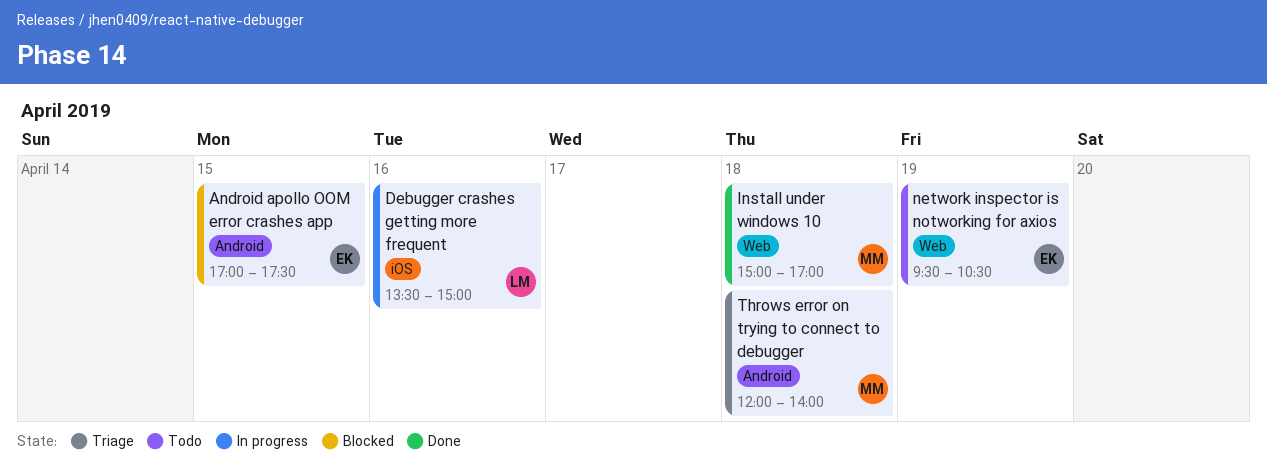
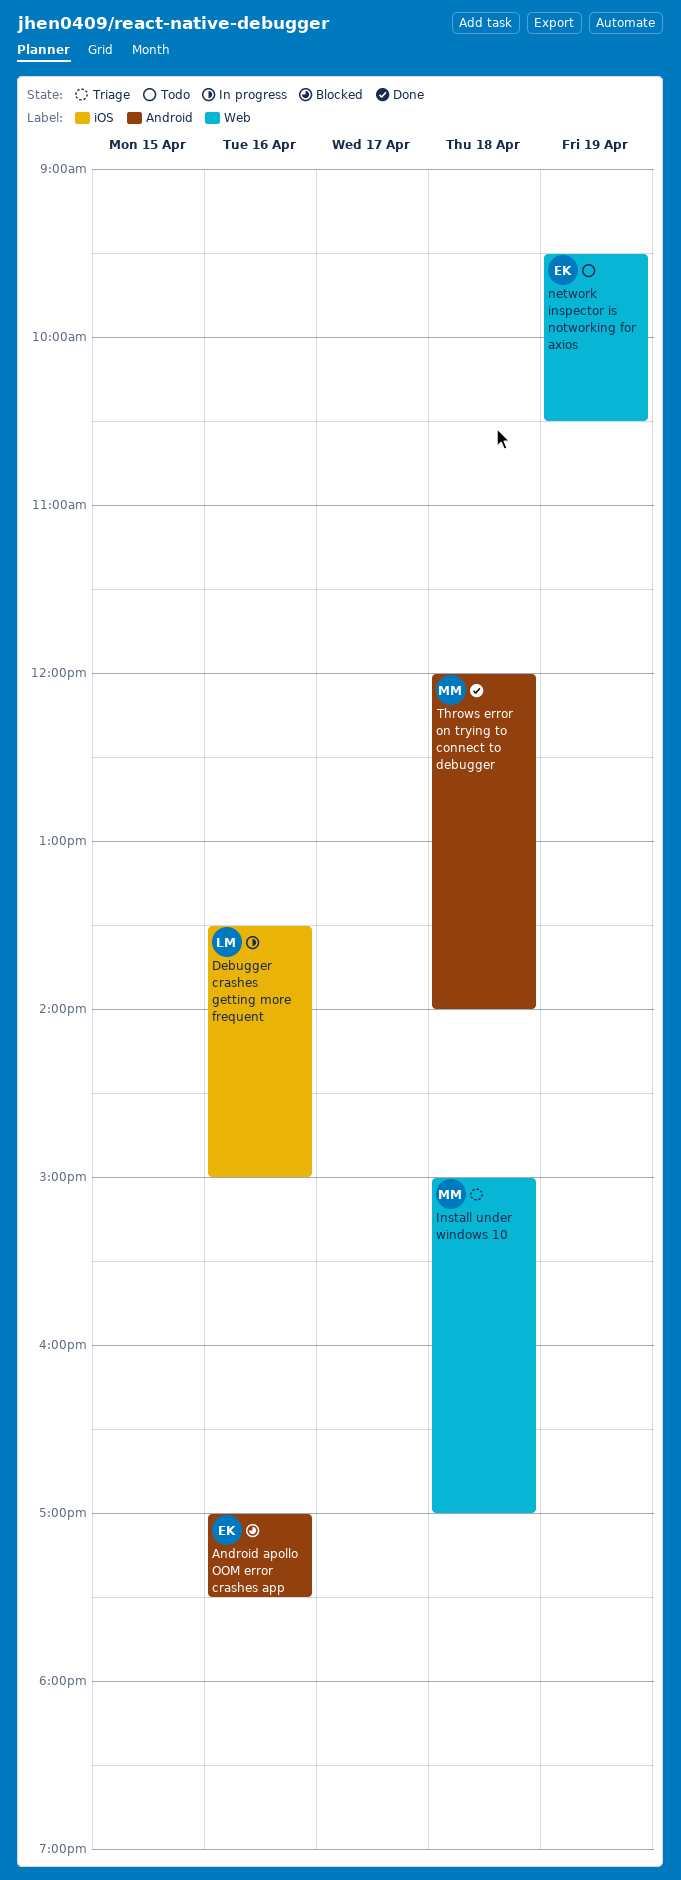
Android apollo OOM error crashes app, day: Apr 15 -> Apr 16
Install under windows 10, status: Done -> Triage
Throws error on trying to connect to debugger, status: Triage -> Done

